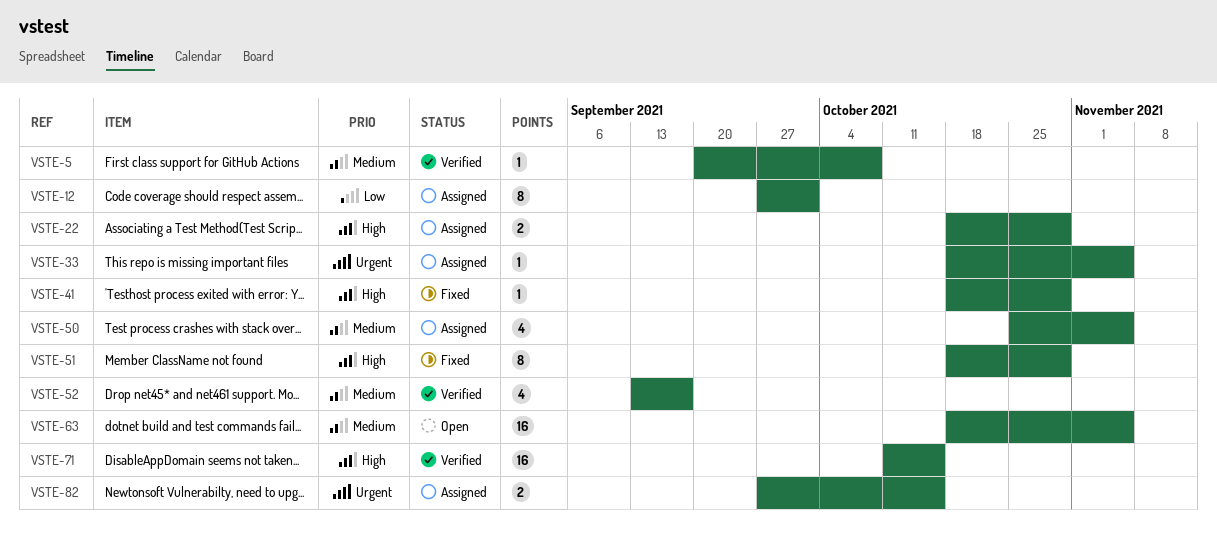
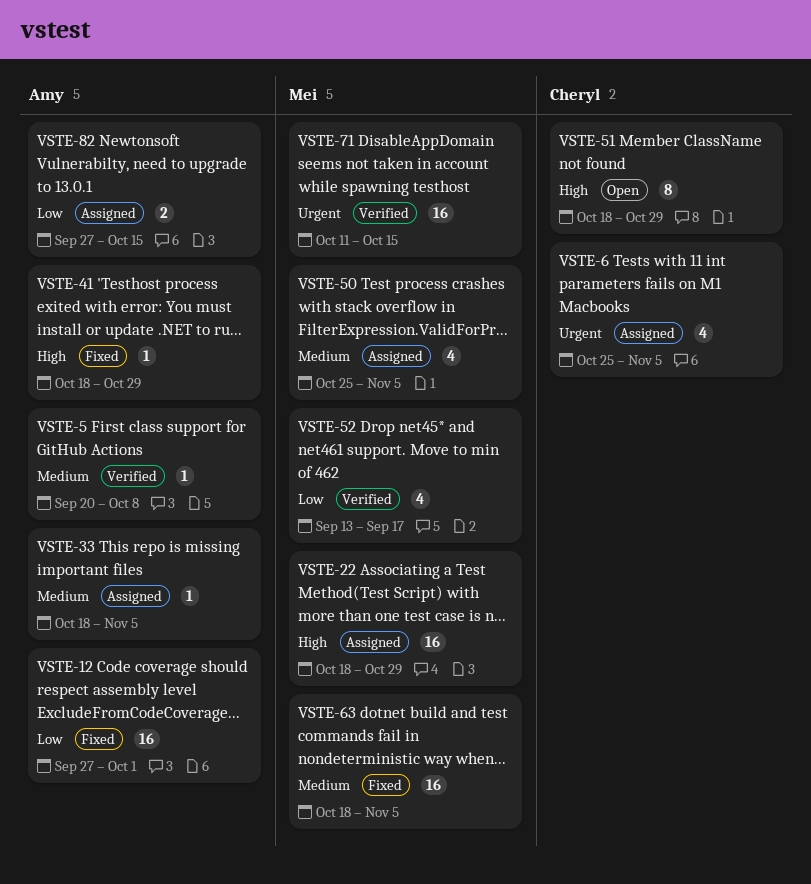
VSTE-6: none -> present
VSTE-12, status: Assigned -> Fixed
VSTE-12, estimate: 8 -> 16
VSTE-22, estimate: 2 -> 16
VSTE-33, priority: Urgent -> Medium
VSTE-51, status: Fixed -> Open
VSTE-52, priority: Medium -> Low
VSTE-63, status: Open -> Fixed
VSTE-71, priority: High -> Urgent
VSTE-82, priority: Urgent -> Low

